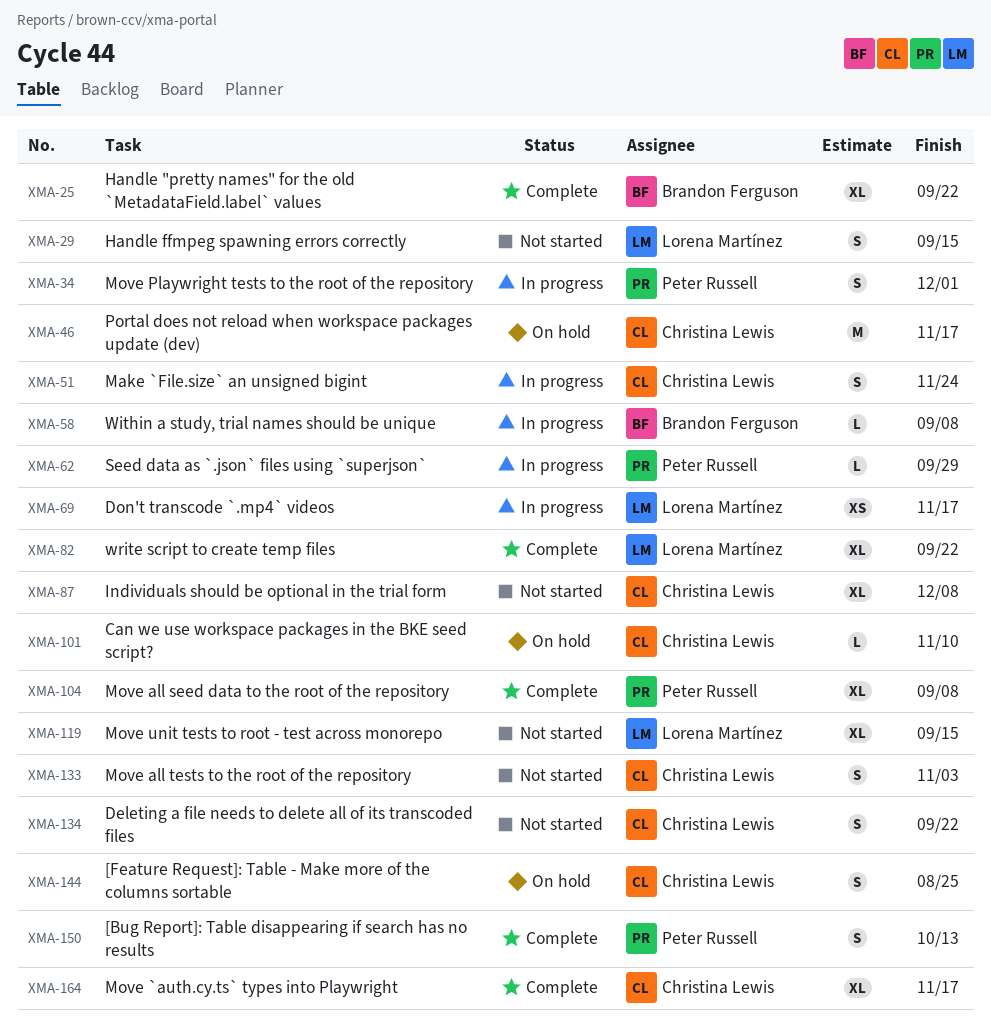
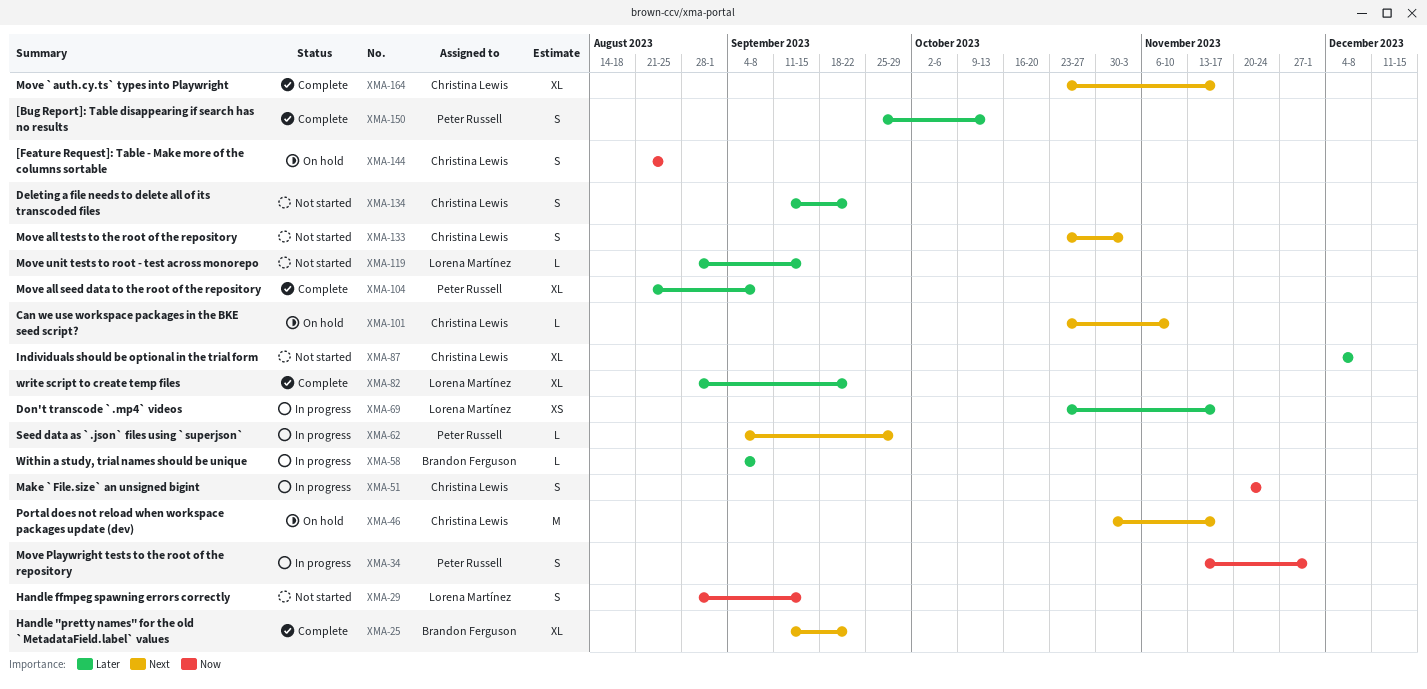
XMA-119, estimate: XL -> L

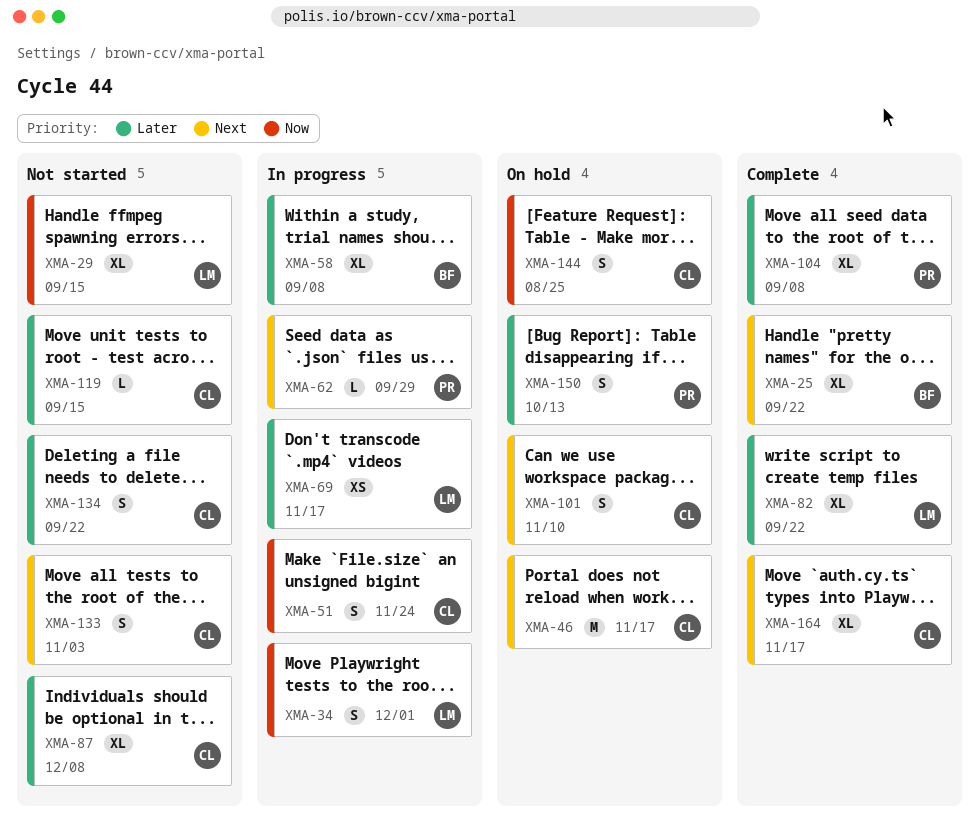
XMA-29, estimate: S -> XL
XMA-34, owner: Peter Russell -> Lorena Martínez
XMA-58, estimate: L -> XL
XMA-101, estimate: L -> S
XMA-119, owner: Lorena Martínez -> Christina Lewis
XMA-150, status: Complete -> On hold

